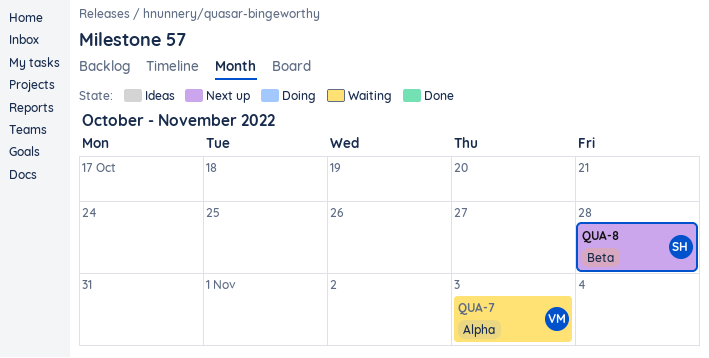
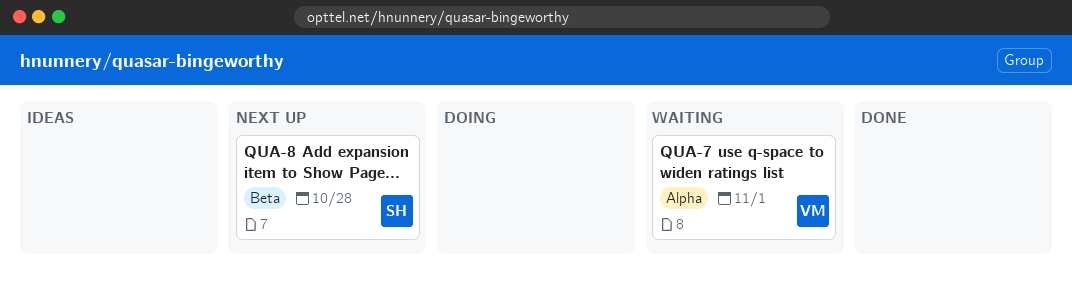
QUA-7, due: Nov 3 -> Nov 1

